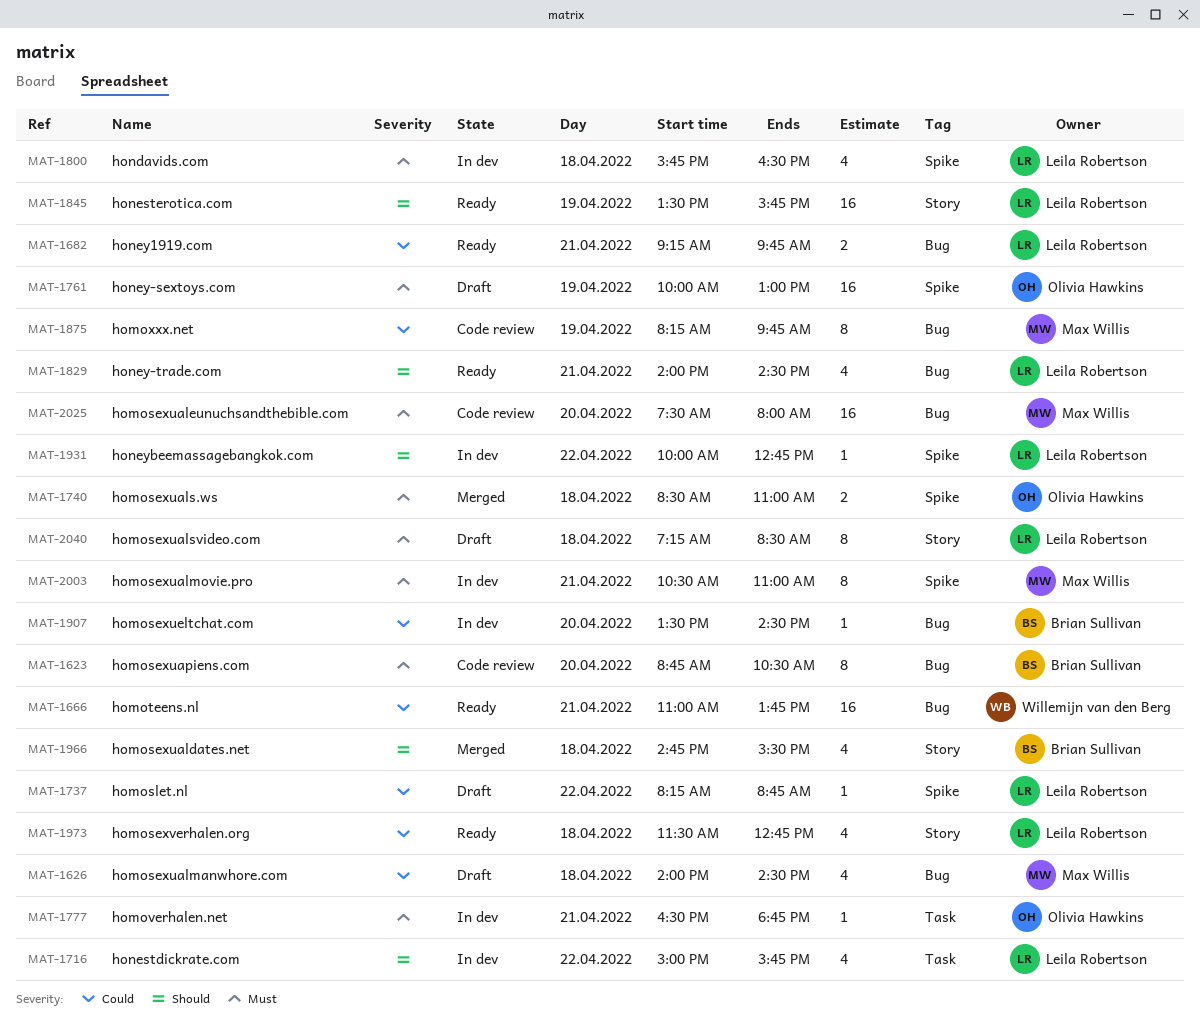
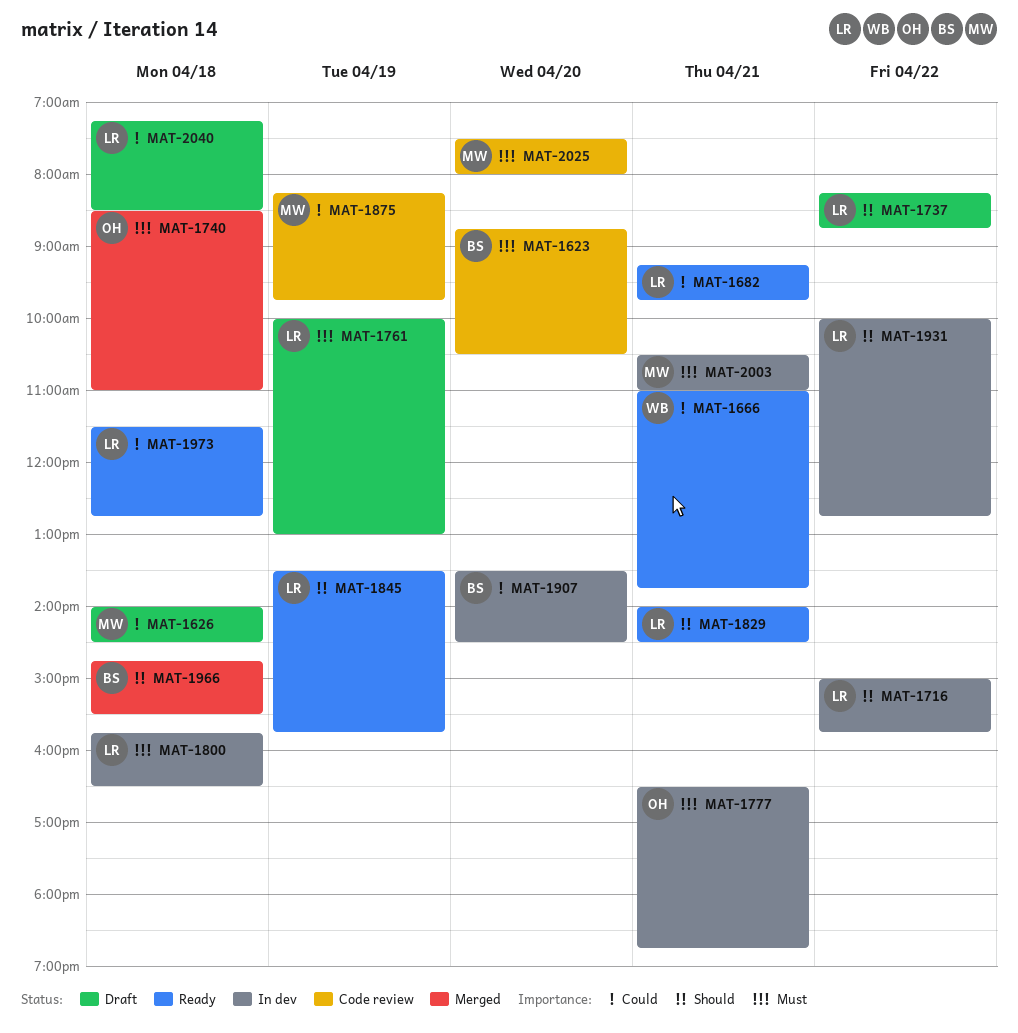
MAT-1737, priority: Could -> Should
MAT-1761, owner: Olivia Hawkins -> Leila Robertson
MAT-2040, priority: Must -> Could

